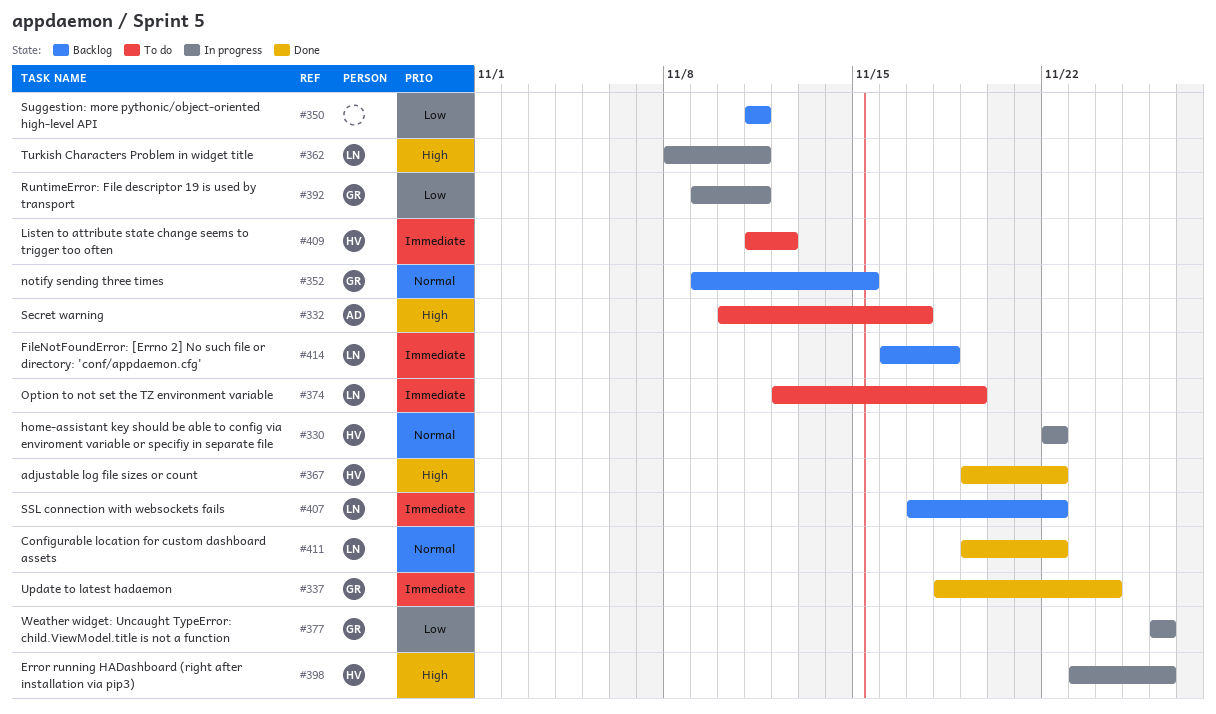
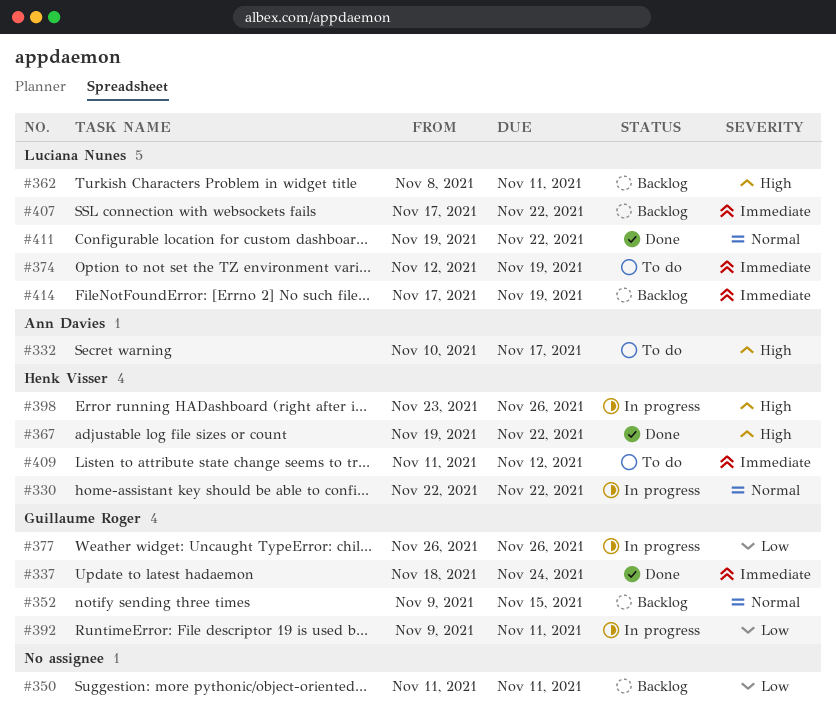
#362, status: In progress -> Backlog
#414, start: Nov 16 -> Nov 17
#414, due: Nov 18 -> Nov 19

